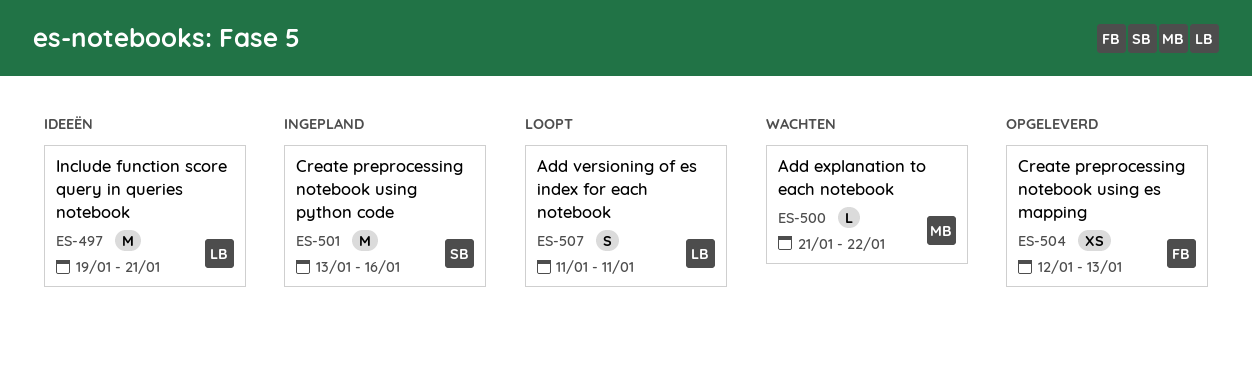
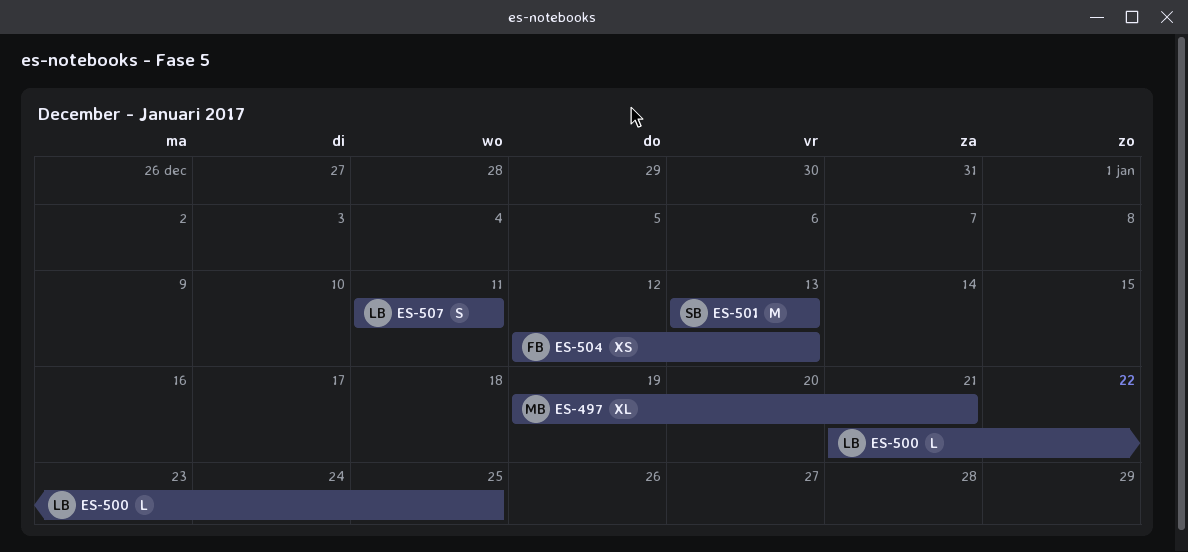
ES-497, owner: LB -> MB
ES-497, estimate: M -> XL
ES-500, owner: MB -> LB
ES-500, due: Jan 22 -> Jan 25
ES-501, due: Jan 16 -> Jan 13

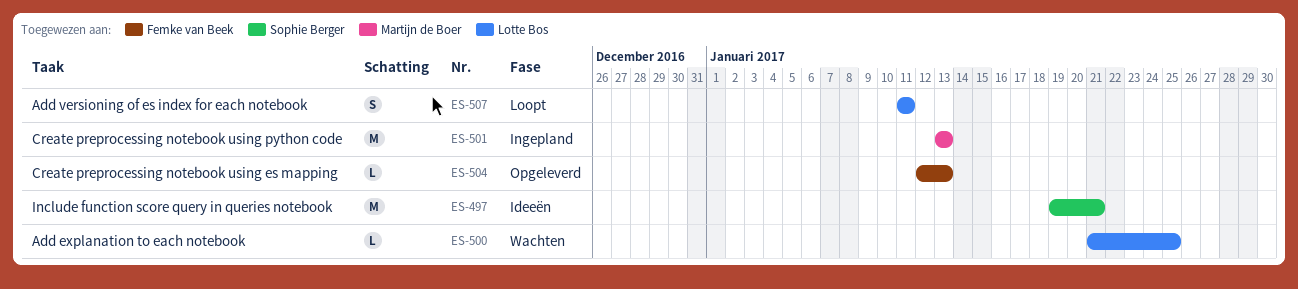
ES-497, owner: Martijn de Boer -> Sophie Berger
ES-497, estimate: XL -> M
ES-501, owner: Sophie Berger -> Martijn de Boer
ES-504, estimate: XS -> L

